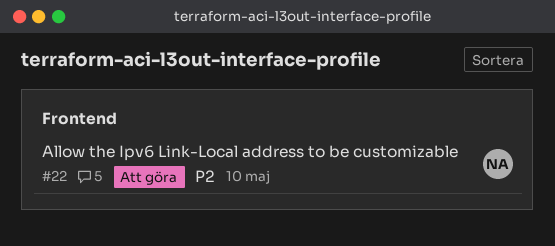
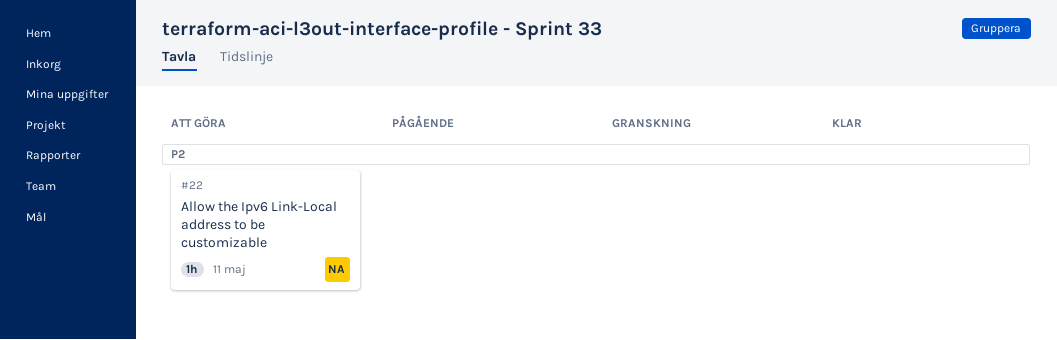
#22, due: May 10 -> May 11

